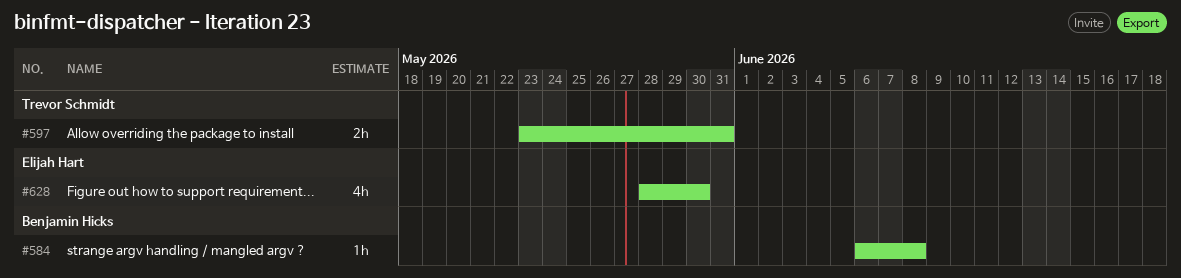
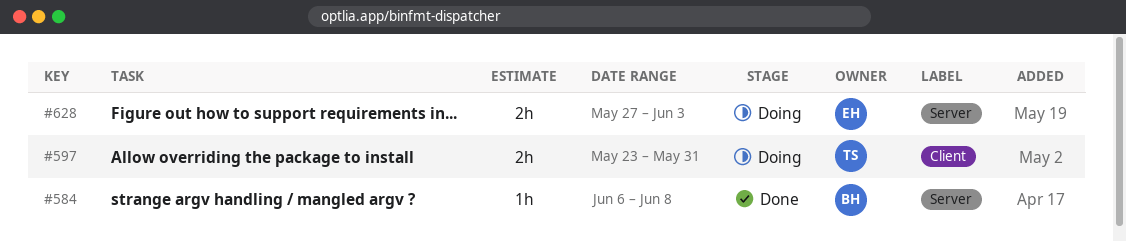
#628, estimate: 4h -> 2h
#628, start: May 28 -> May 27
#628, due: May 30 -> Jun 3

